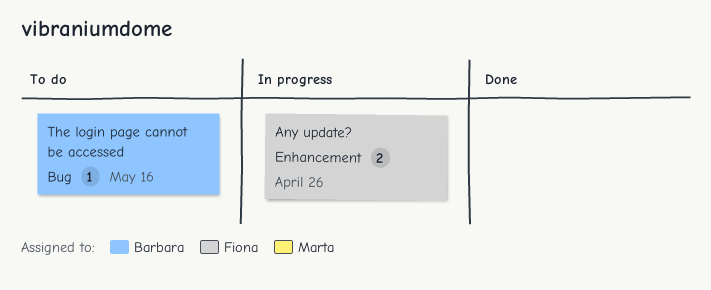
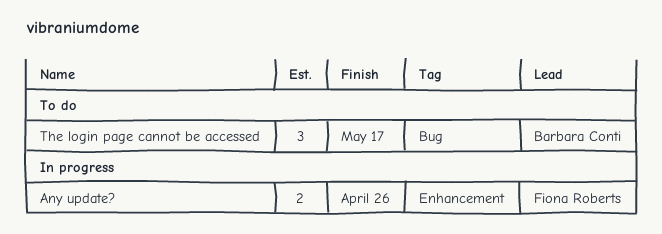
The login page cannot be accessed, estimate: 1 -> 3
The login page cannot be accessed, due: May 16 -> May 17

